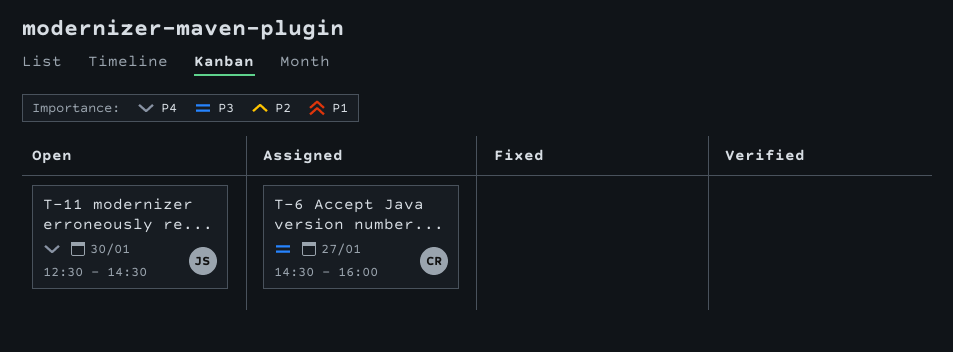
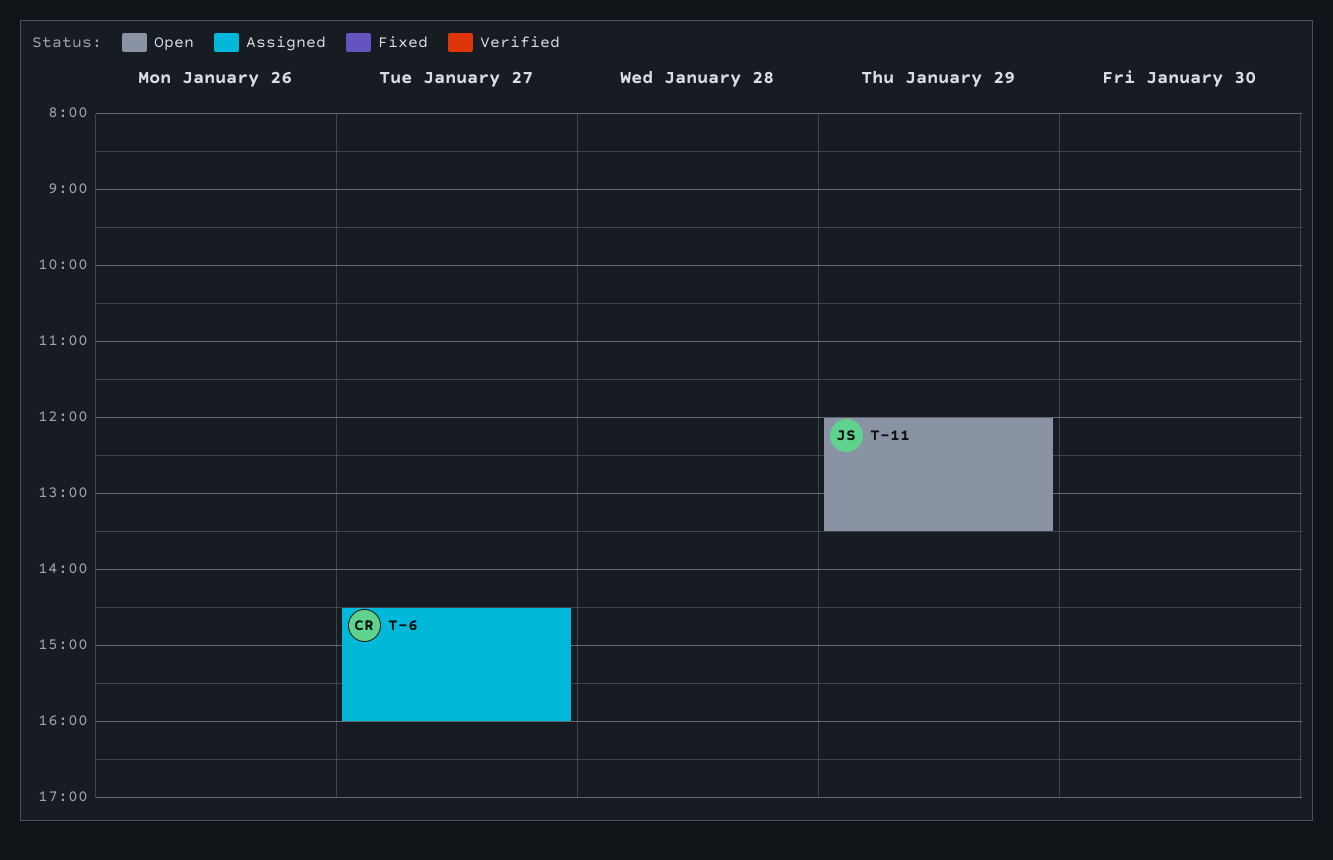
T-11, day: Jan 30 -> Jan 29
T-11, begins: 12:30 -> 12:00
T-11, ends: 14:30 -> 13:30

